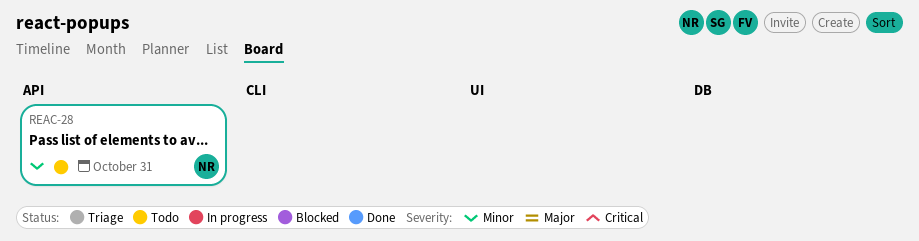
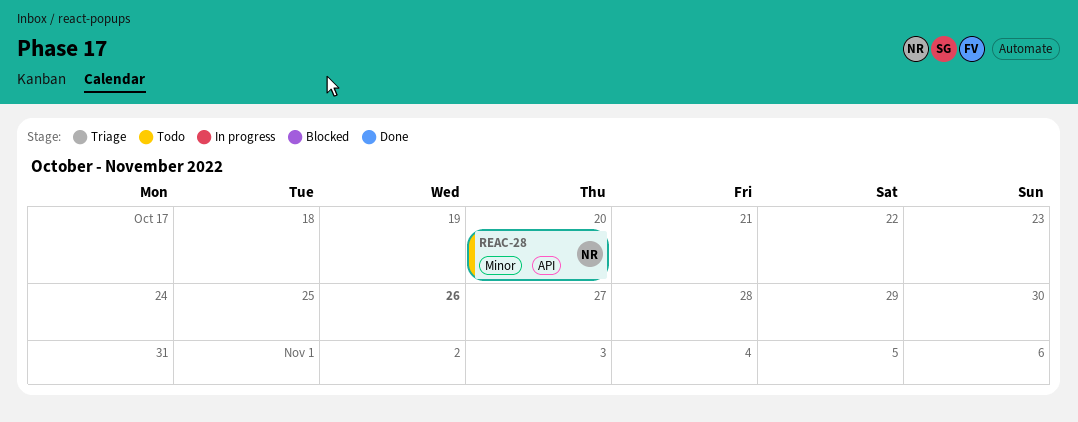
REAC-28, due: Oct 31 -> Oct 20

